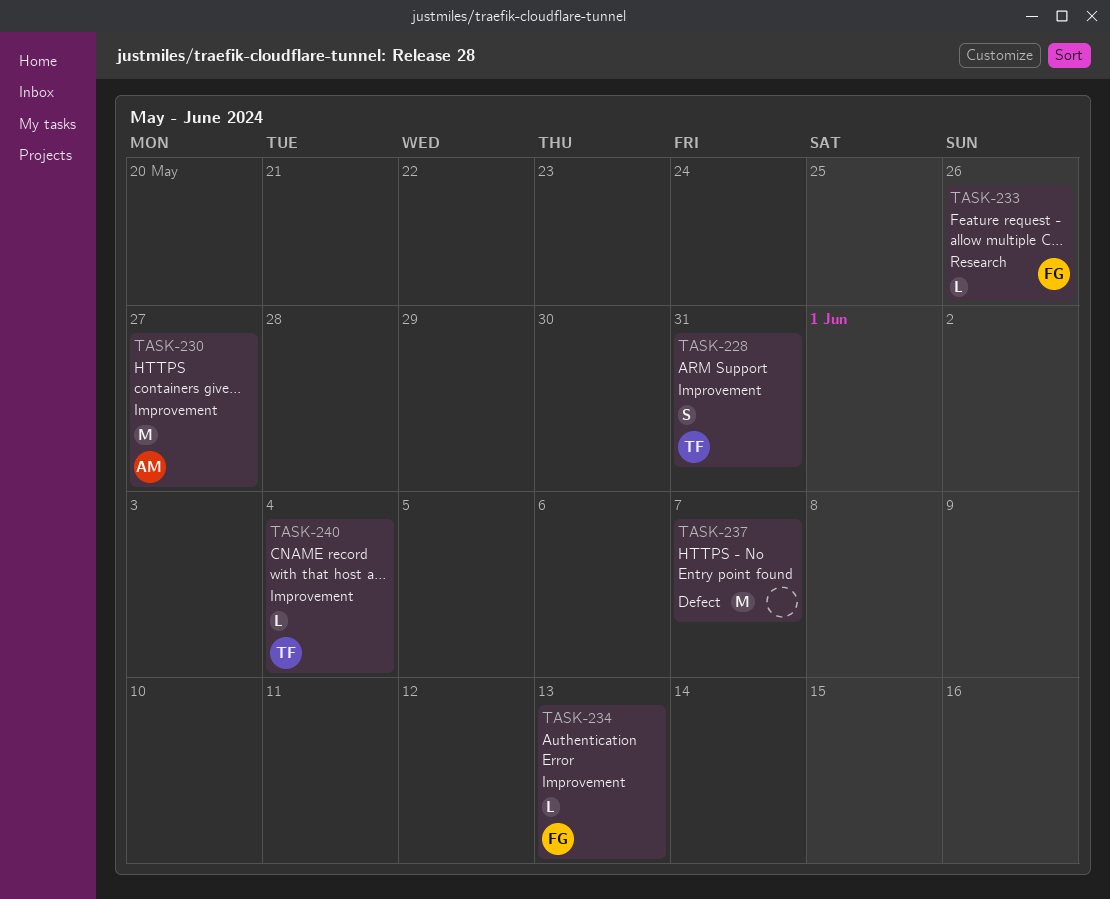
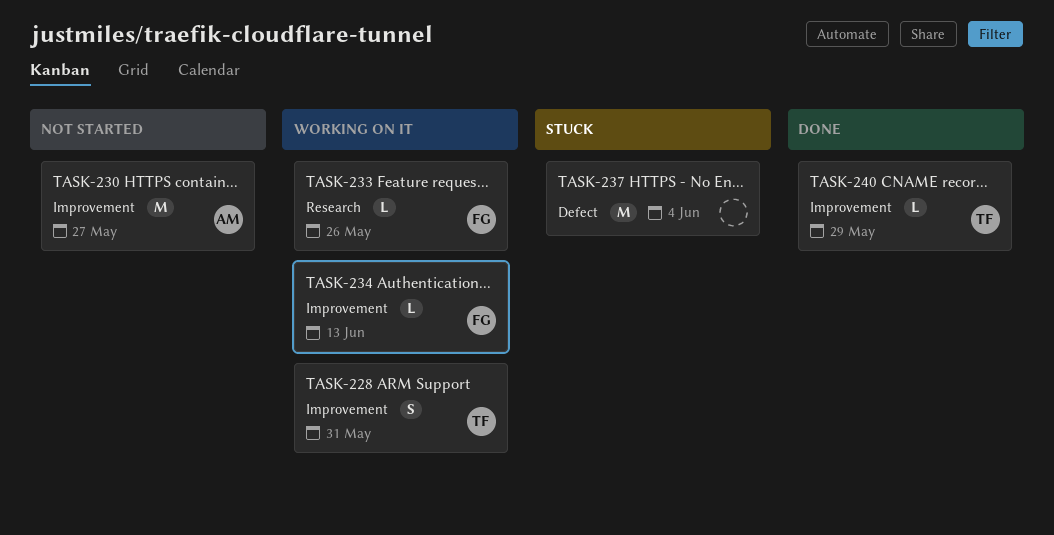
TASK-237, due: Jun 7 -> Jun 4
TASK-240, due: Jun 4 -> May 29

